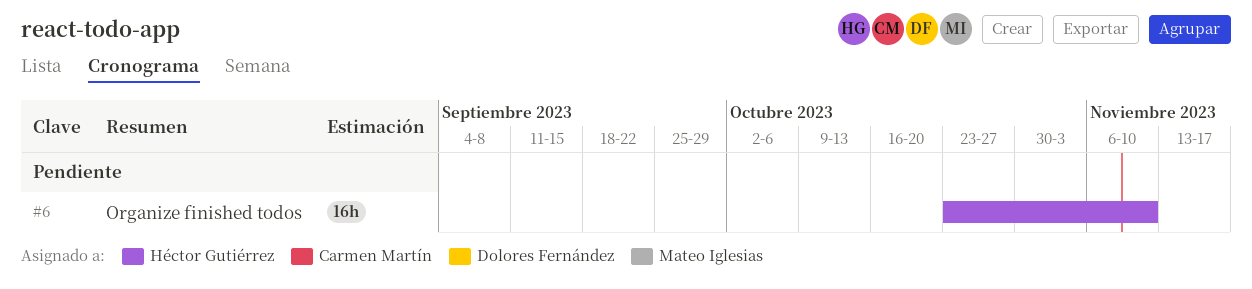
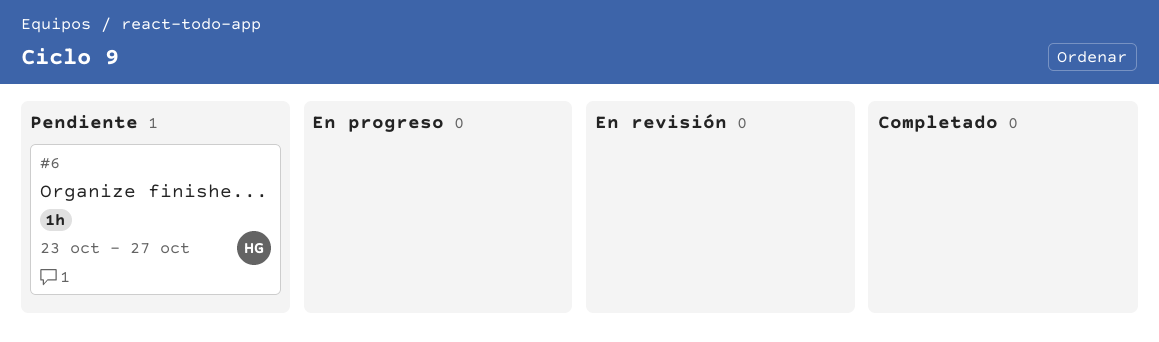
#6, estimate: 16h -> 1h
#6, due: Nov 10 -> Oct 27

